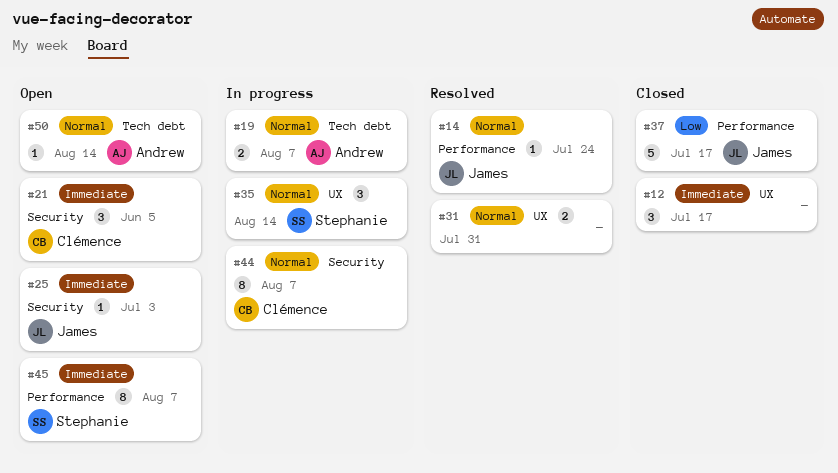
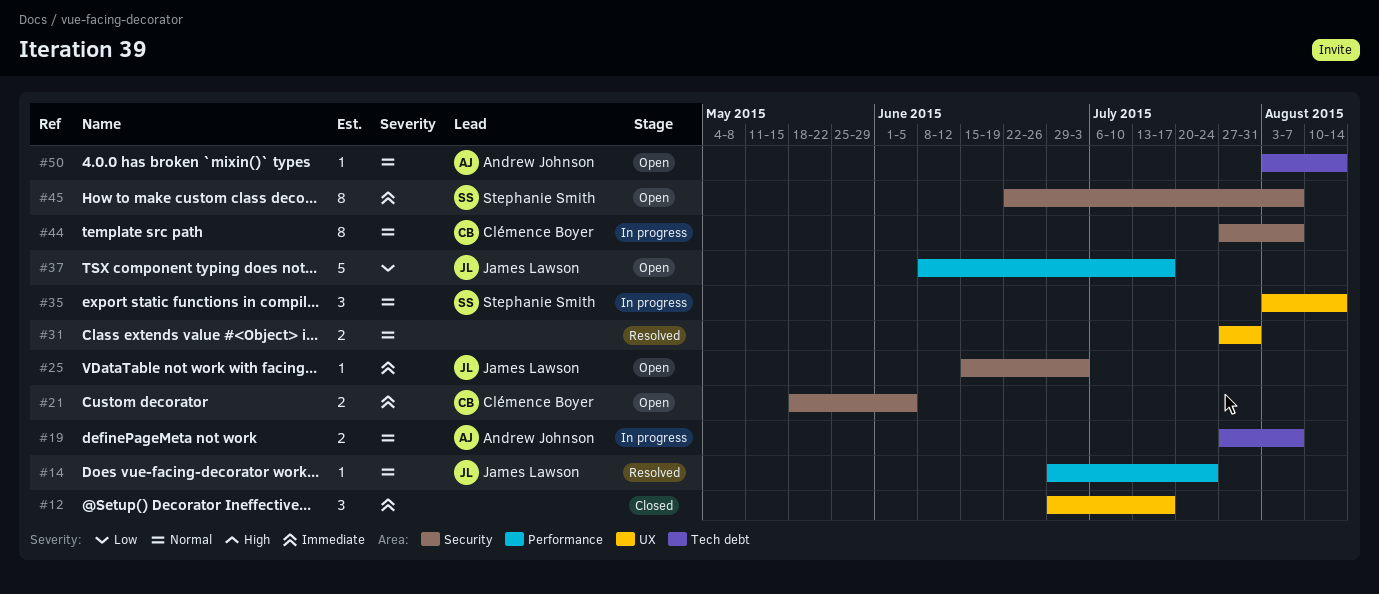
#21, estimate: 3 -> 2
#37, status: Closed -> Open
#45, label: Performance -> Security

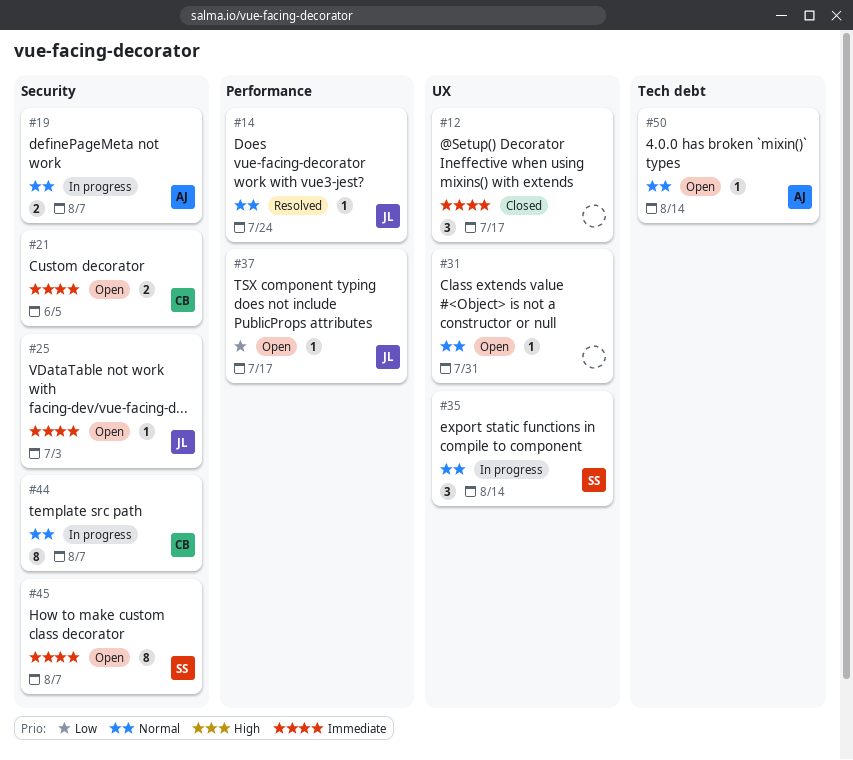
#19, label: Tech debt -> Security
#31, status: Resolved -> Open
#31, estimate: 2 -> 1
#37, estimate: 5 -> 1

